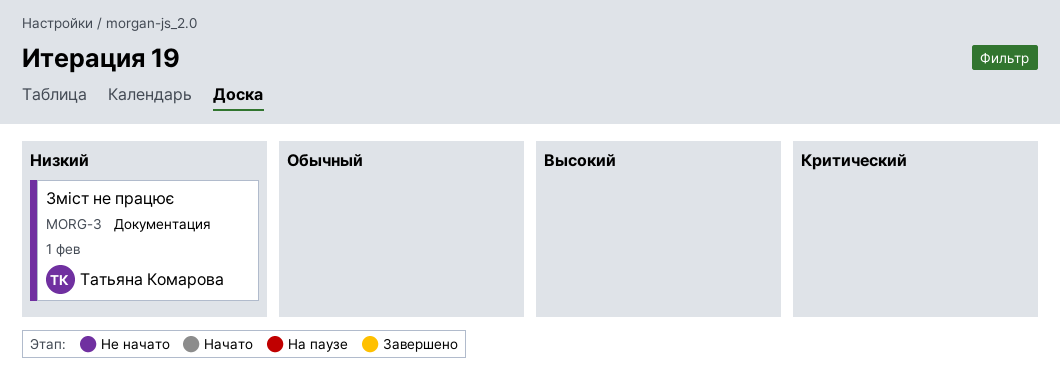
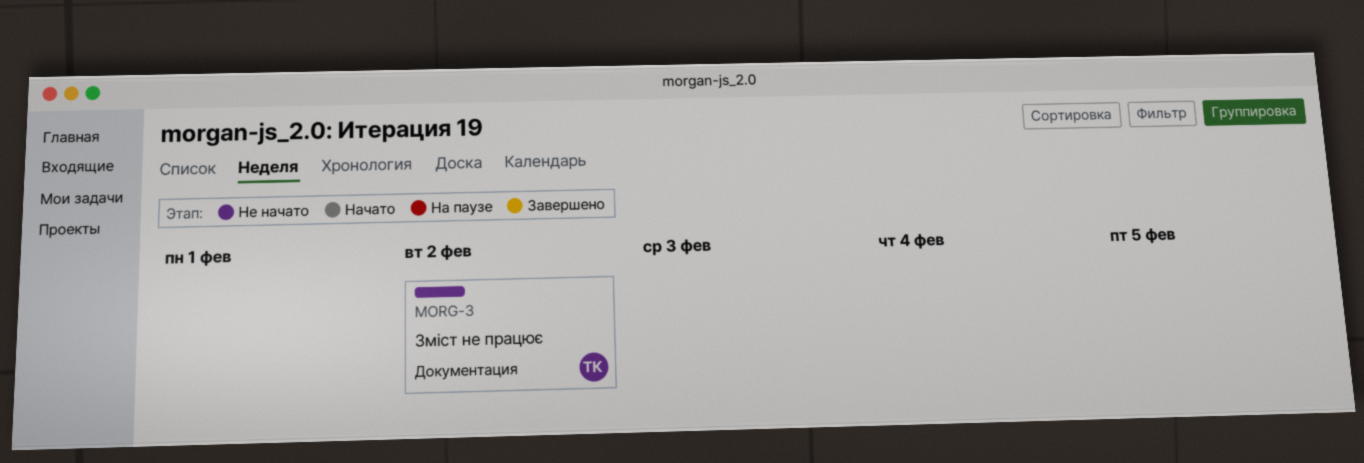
MORG-3, due: Feb 1 -> Feb 2

